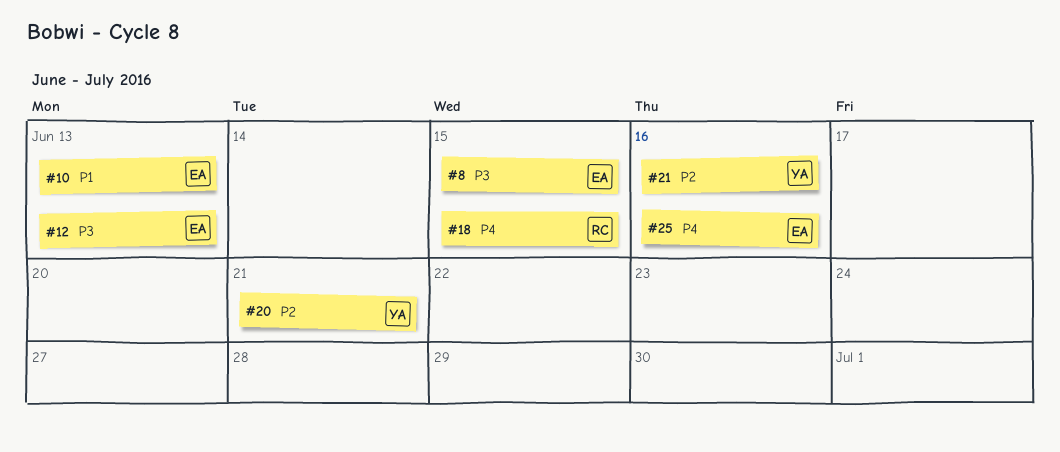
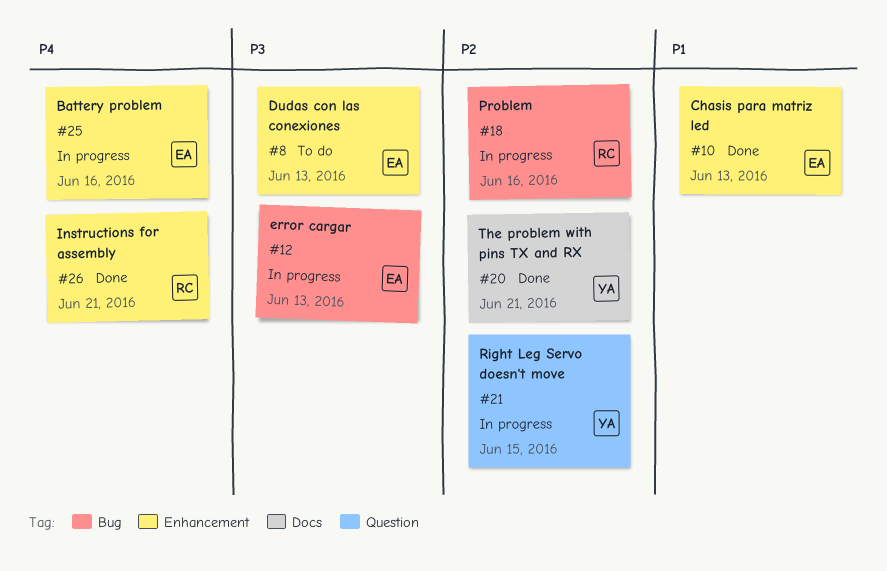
#8, due: Jun 15 -> Jun 13
#18, priority: P4 -> P2
#18, due: Jun 15 -> Jun 16
#21, due: Jun 16 -> Jun 15
#26: none -> present

